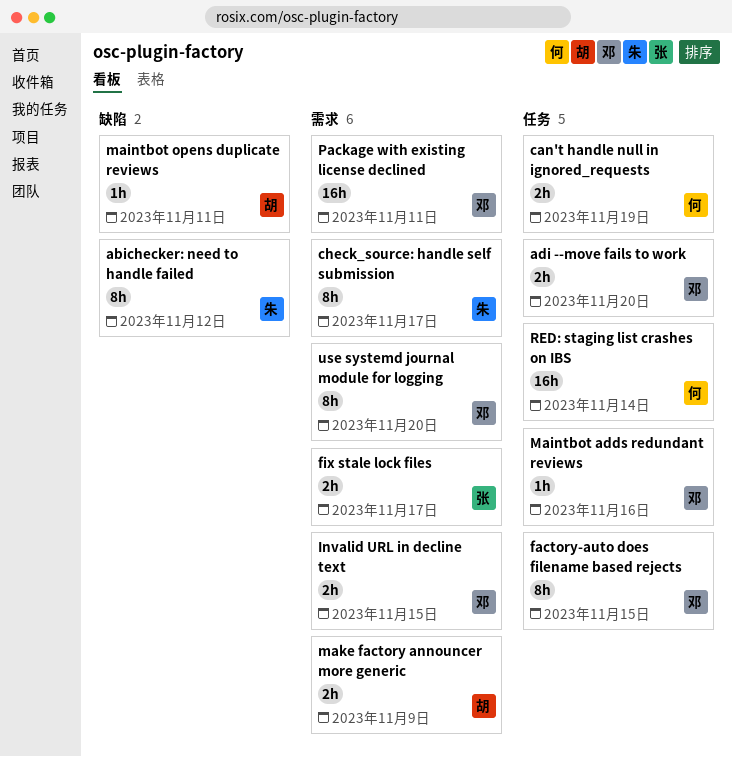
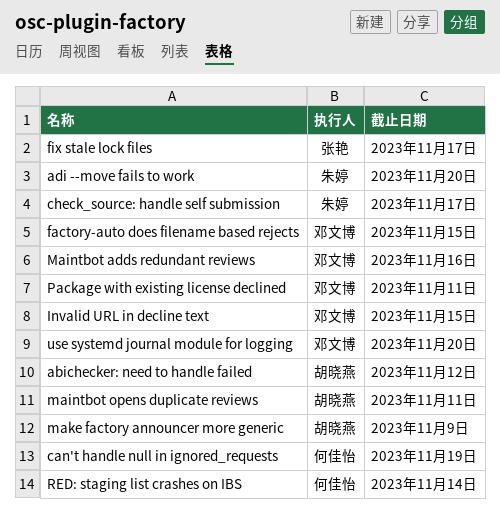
abichecker: need to handle failed, owner: 朱婷 -> 胡晓燕
adi --move fails to work, owner: 邓文博 -> 朱婷

